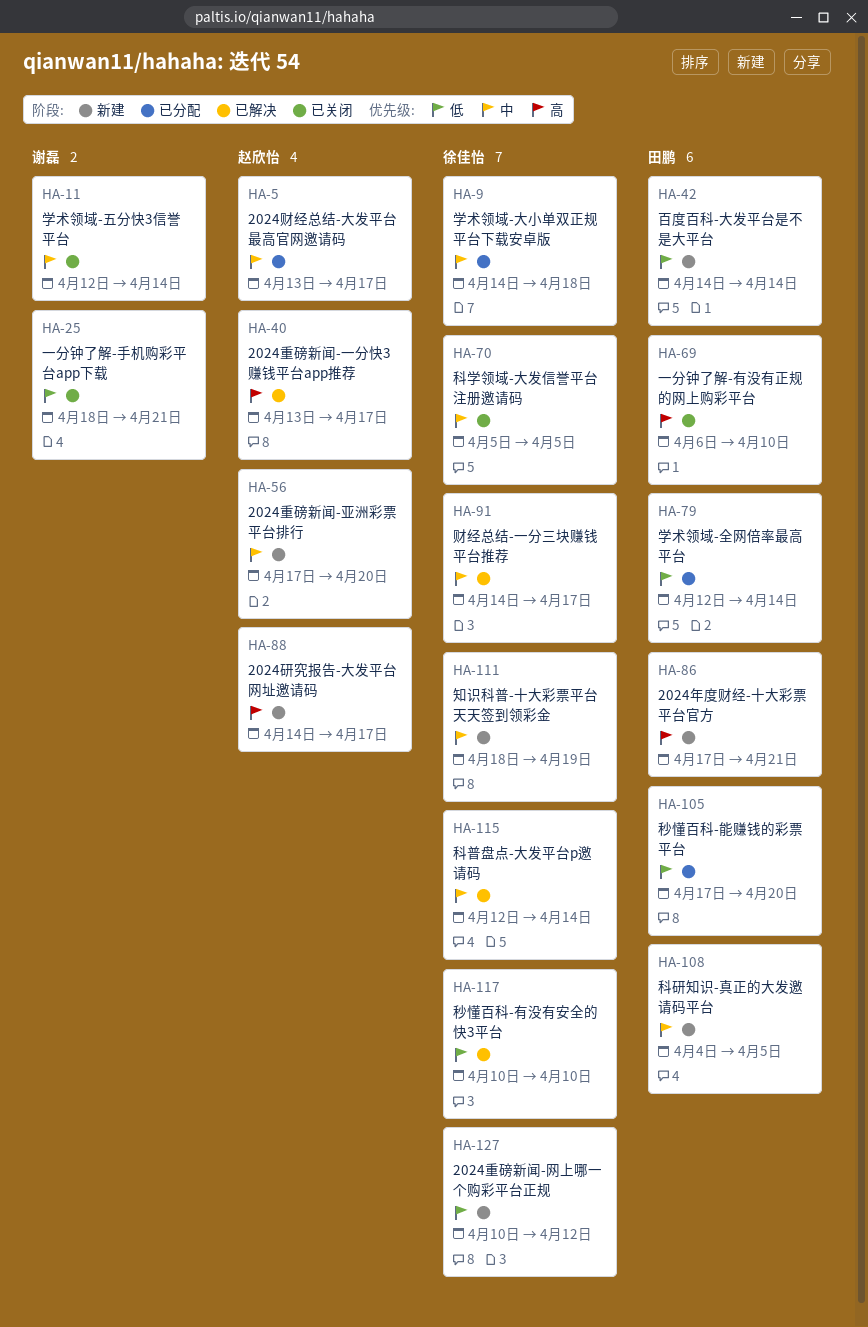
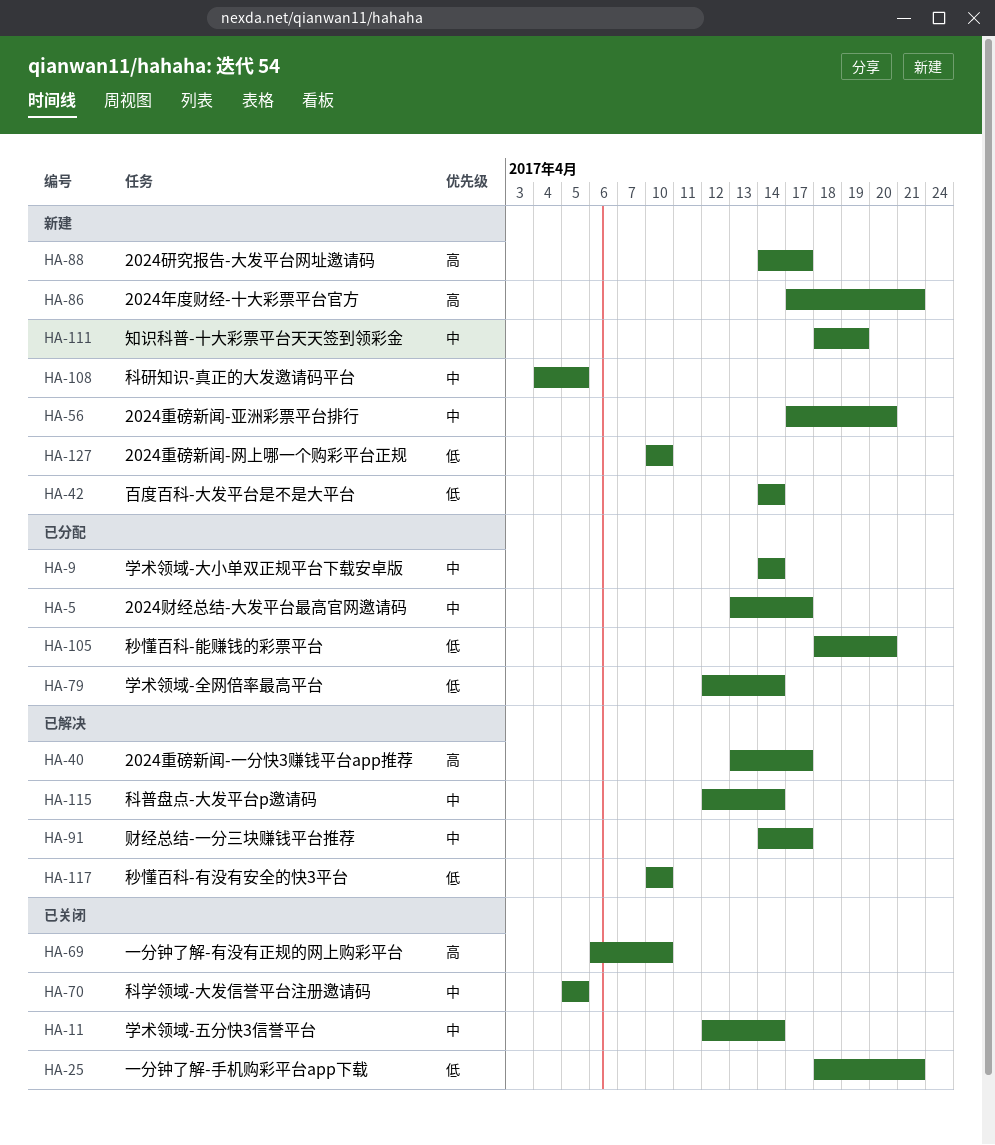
HA-9, due: Apr 18 -> Apr 14
HA-105, start: Apr 17 -> Apr 18
HA-127, due: Apr 12 -> Apr 10

